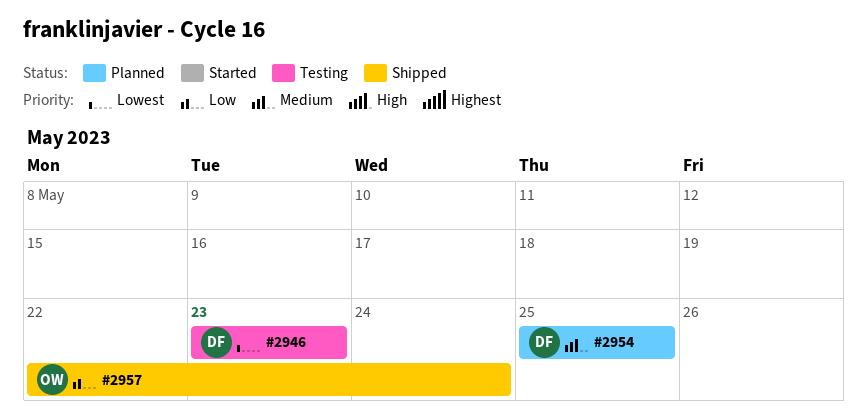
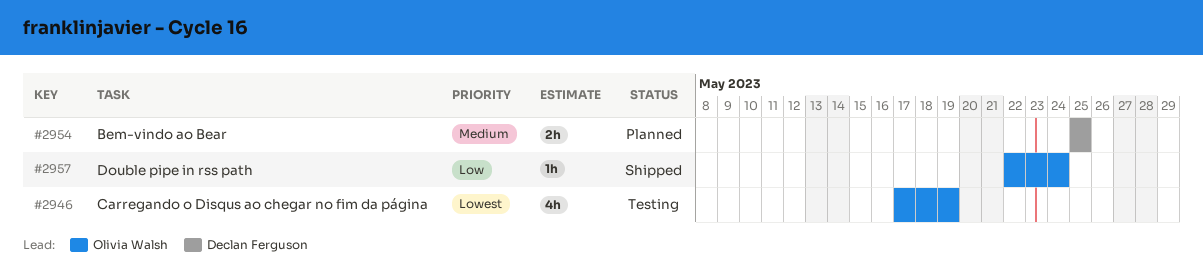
#2946, owner: Declan Ferguson -> Olivia Walsh
#2946, start: May 23 -> May 17
#2946, due: May 23 -> May 19

